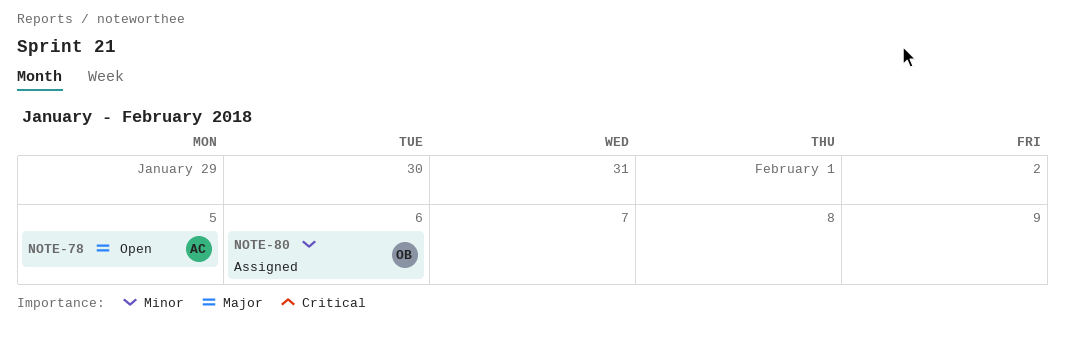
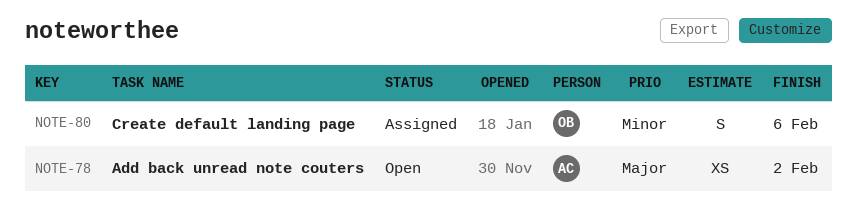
NOTE-78, due: Feb 5 -> Feb 2

